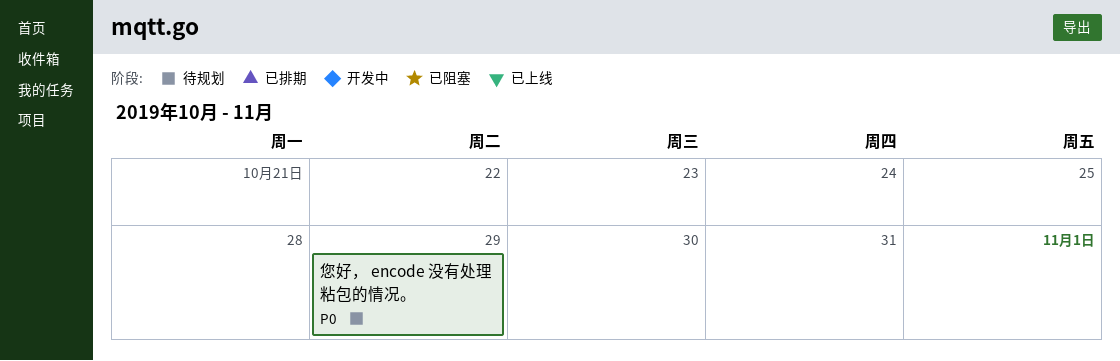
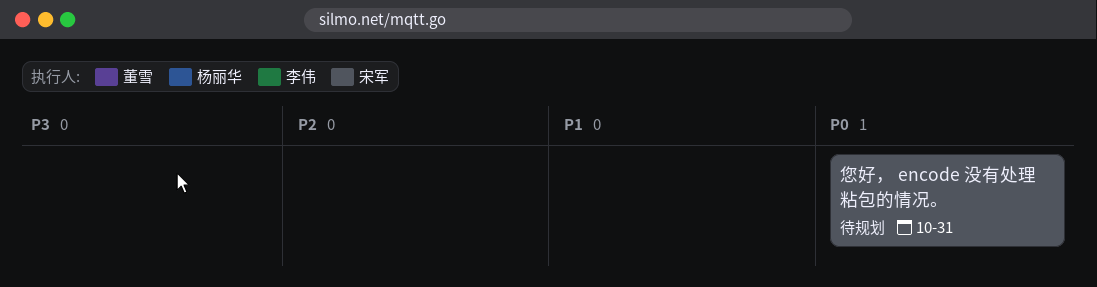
您好， encode 没有处理粘包的情况。, due: Oct 29 -> Oct 31

